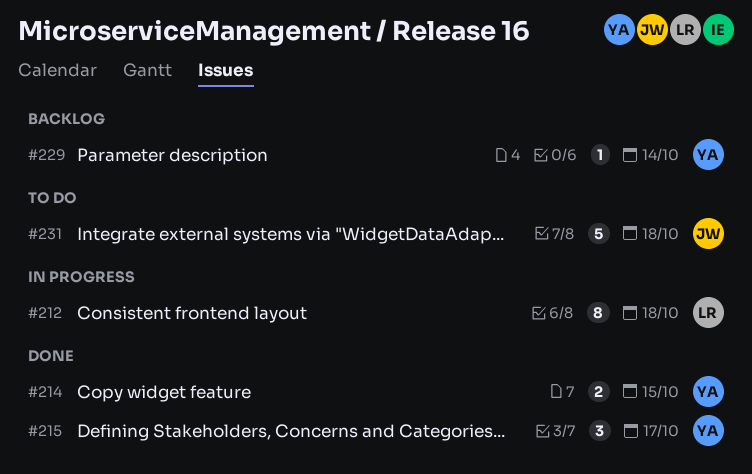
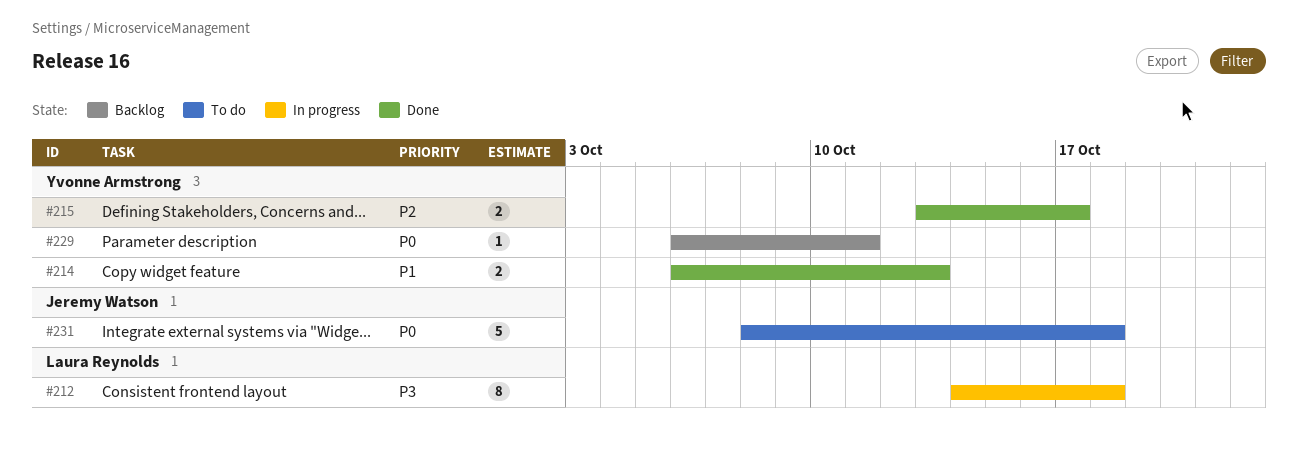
#214, due: Oct 15 -> Oct 13
#215, estimate: 3 -> 2
#229, due: Oct 14 -> Oct 11

